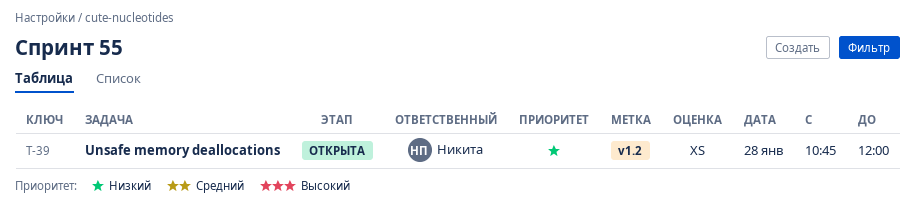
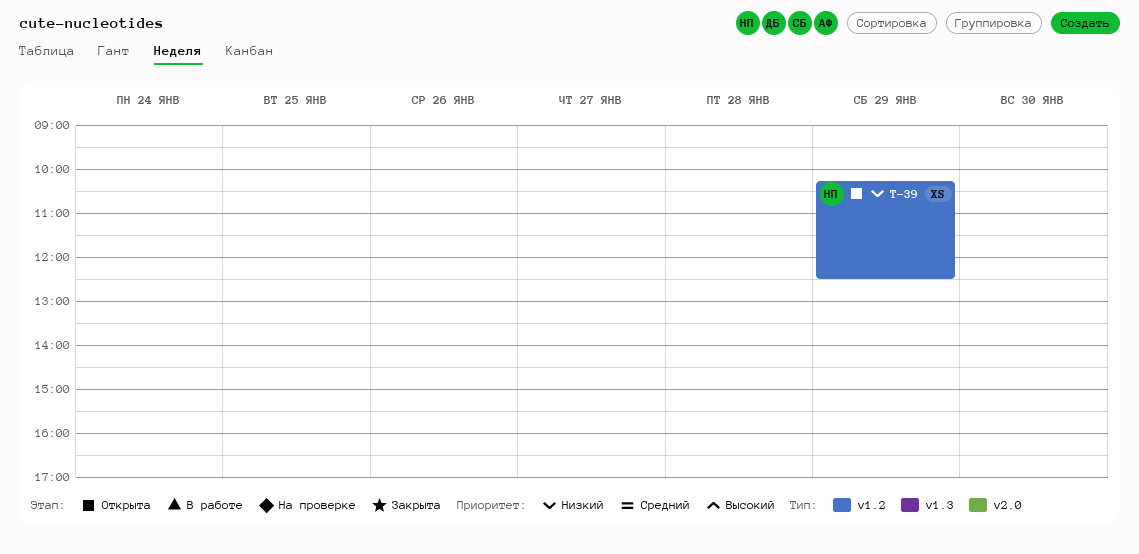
T-39, day: Jan 28 -> Jan 29
T-39, begins: 10:45 -> 10:15
T-39, ends: 12:00 -> 12:30

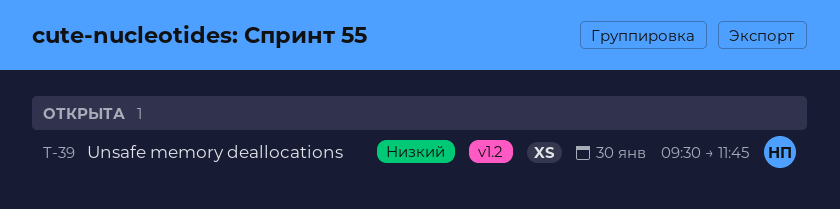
T-39, day: Jan 29 -> Jan 30
T-39, begins: 10:15 -> 09:30
T-39, ends: 12:30 -> 11:45

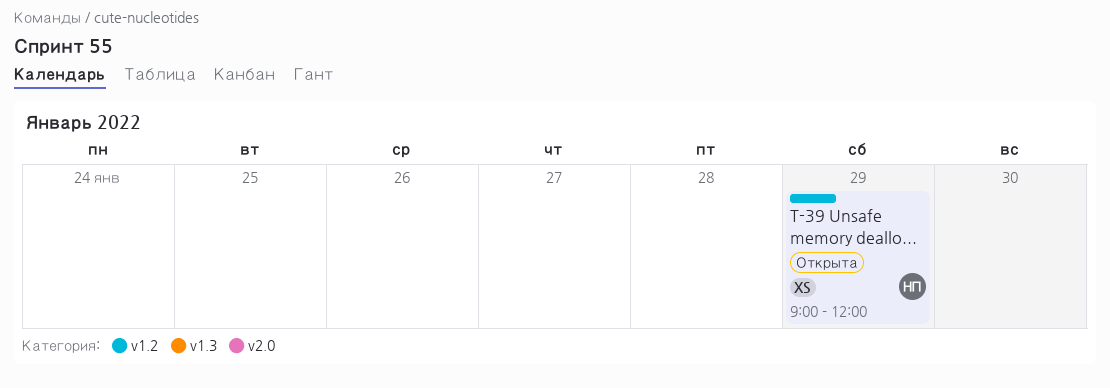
T-39, day: Jan 30 -> Jan 29
T-39, begins: 09:30 -> 09:00
T-39, ends: 11:45 -> 12:00

